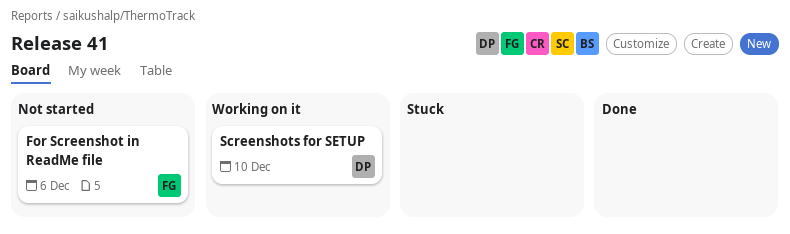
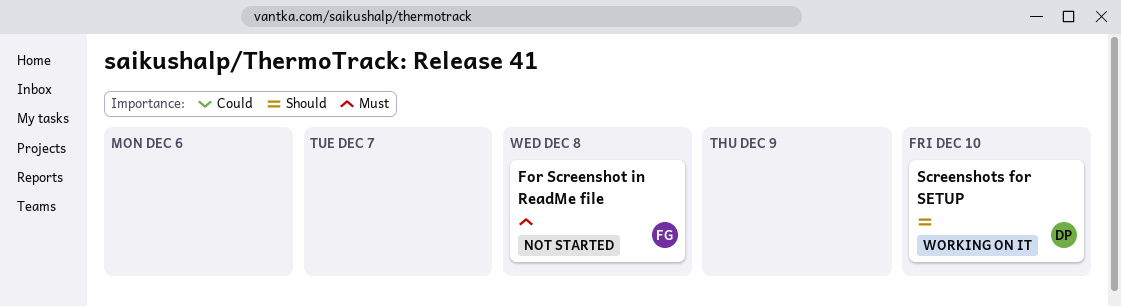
For Screenshot in ReadMe file, due: Dec 6 -> Dec 8

